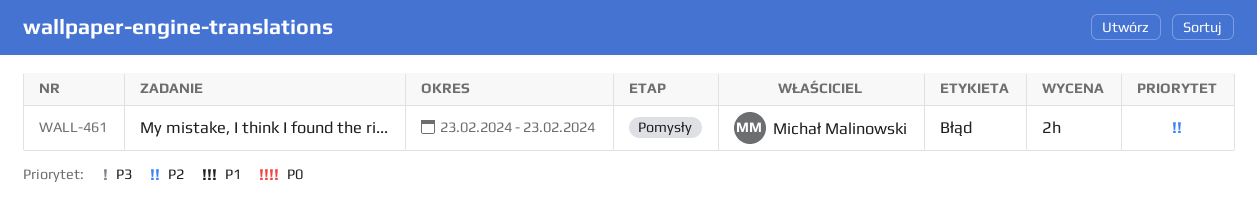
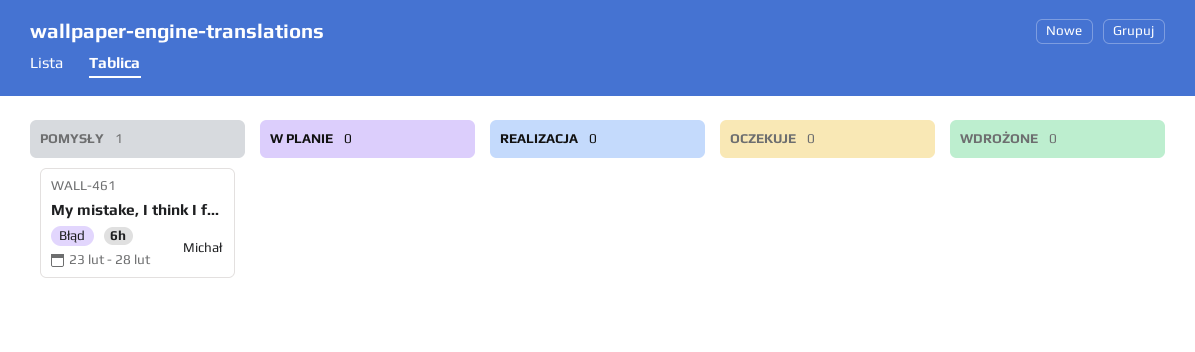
WALL-461, estimate: 2h -> 6h
WALL-461, due: Feb 23 -> Feb 28

